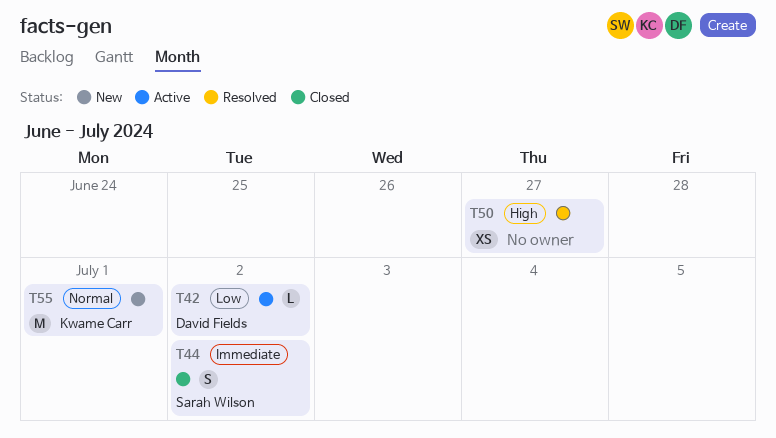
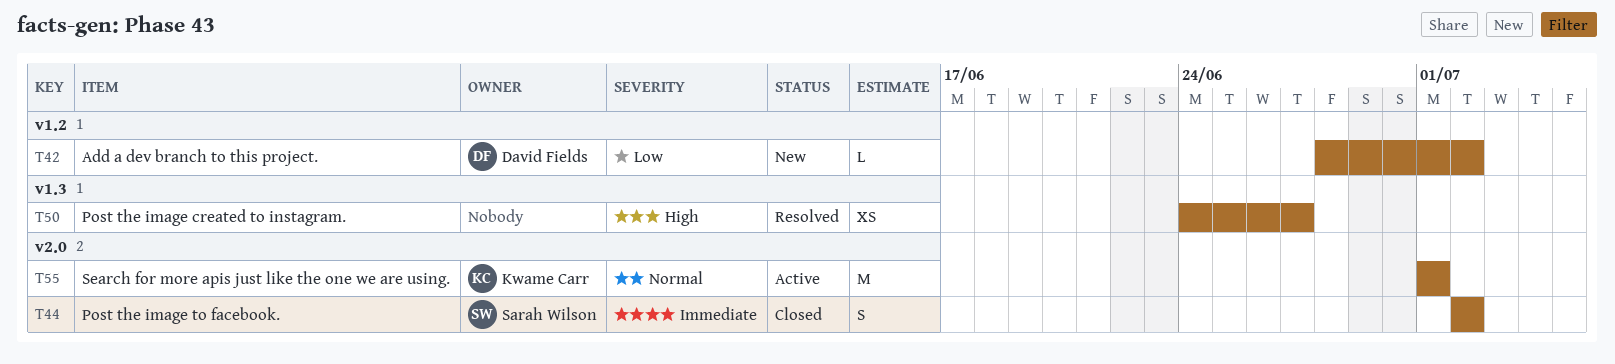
T42, status: Active -> New
T55, status: New -> Active

